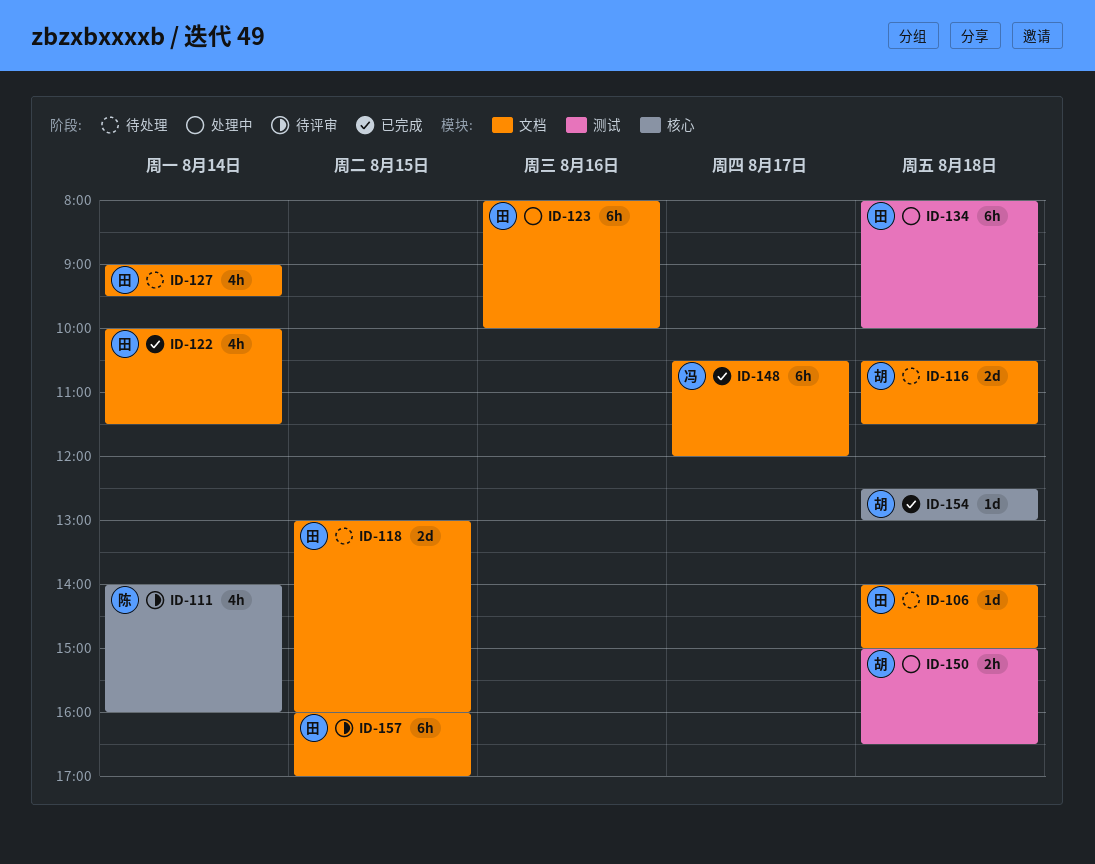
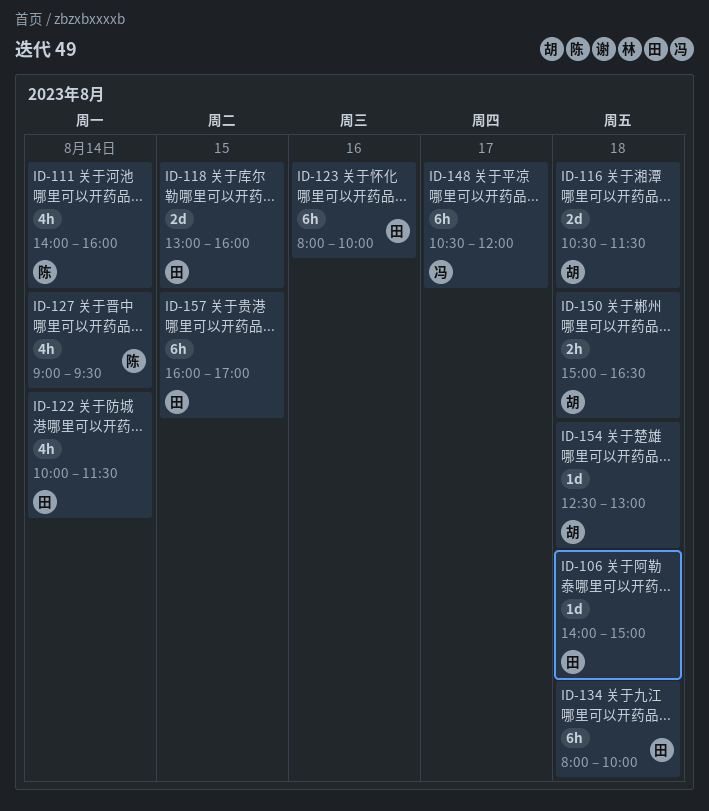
ID-127, owner: 田 -> 陈

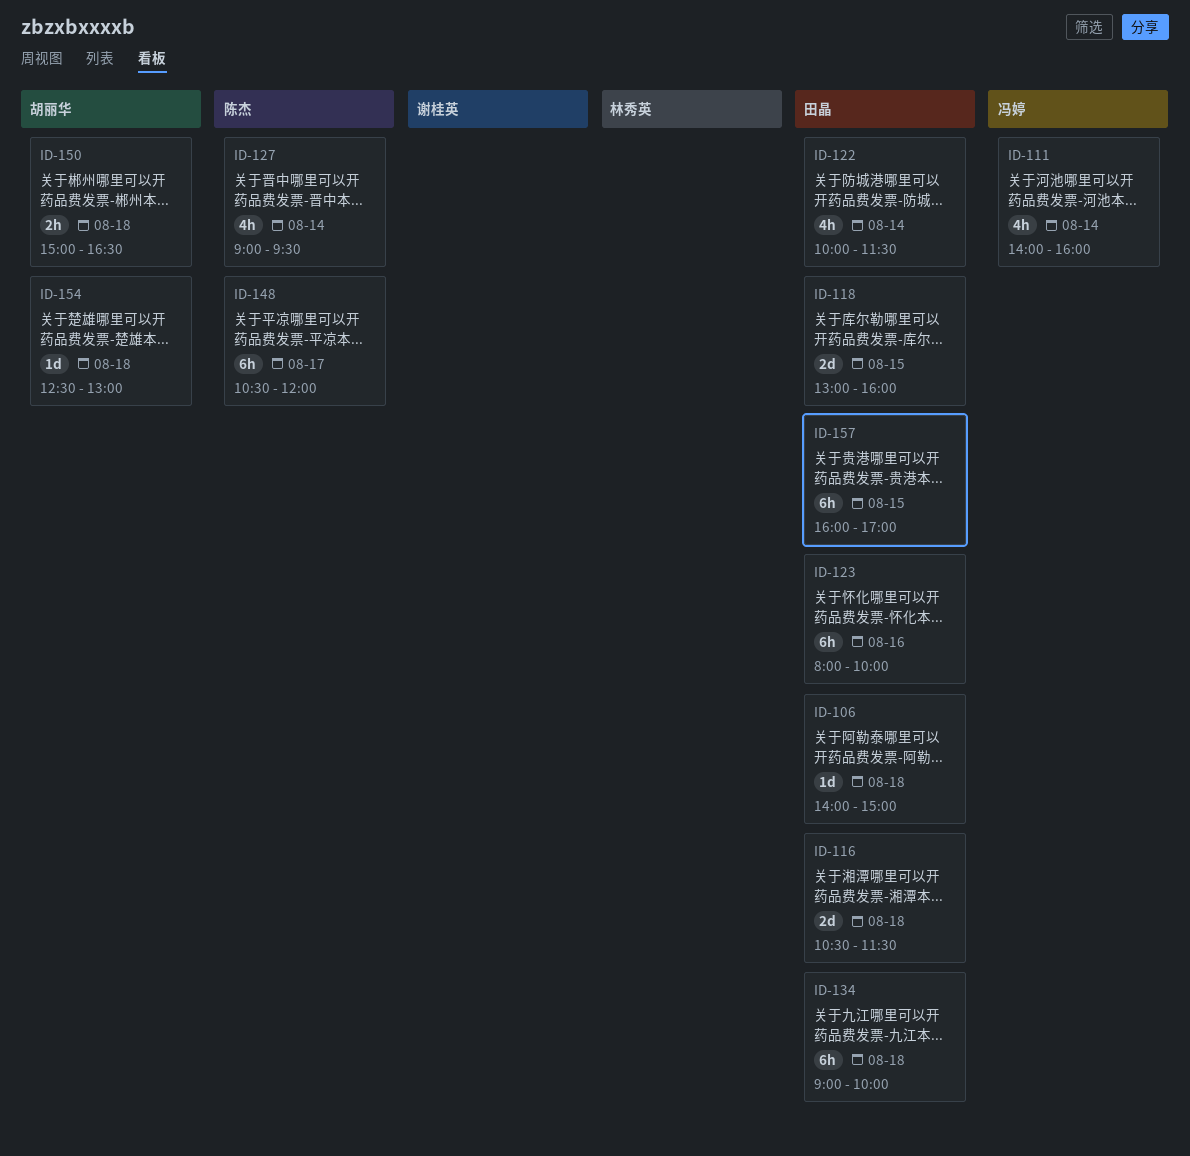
ID-111, owner: 陈杰 -> 冯婷
ID-116, owner: 胡丽华 -> 田晶
ID-134, begins: 08:00 -> 09:00
ID-148, owner: 冯婷 -> 陈杰

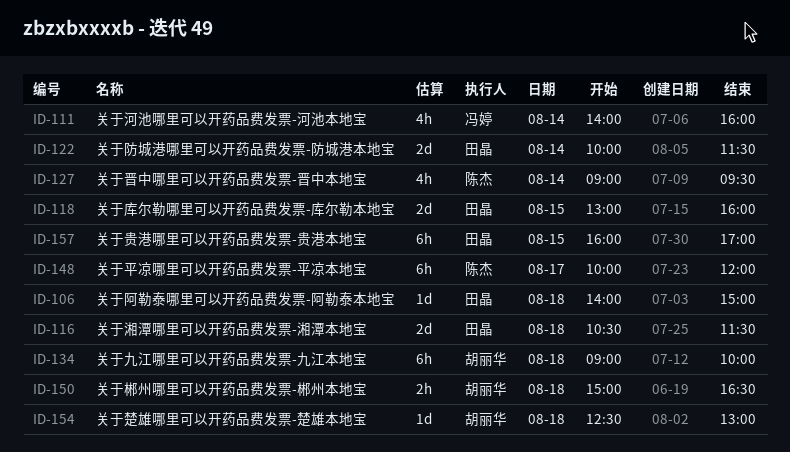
ID-122, estimate: 4h -> 2d
ID-123: present -> none
ID-134, owner: 田晶 -> 胡丽华
ID-148, begins: 10:30 -> 10:00

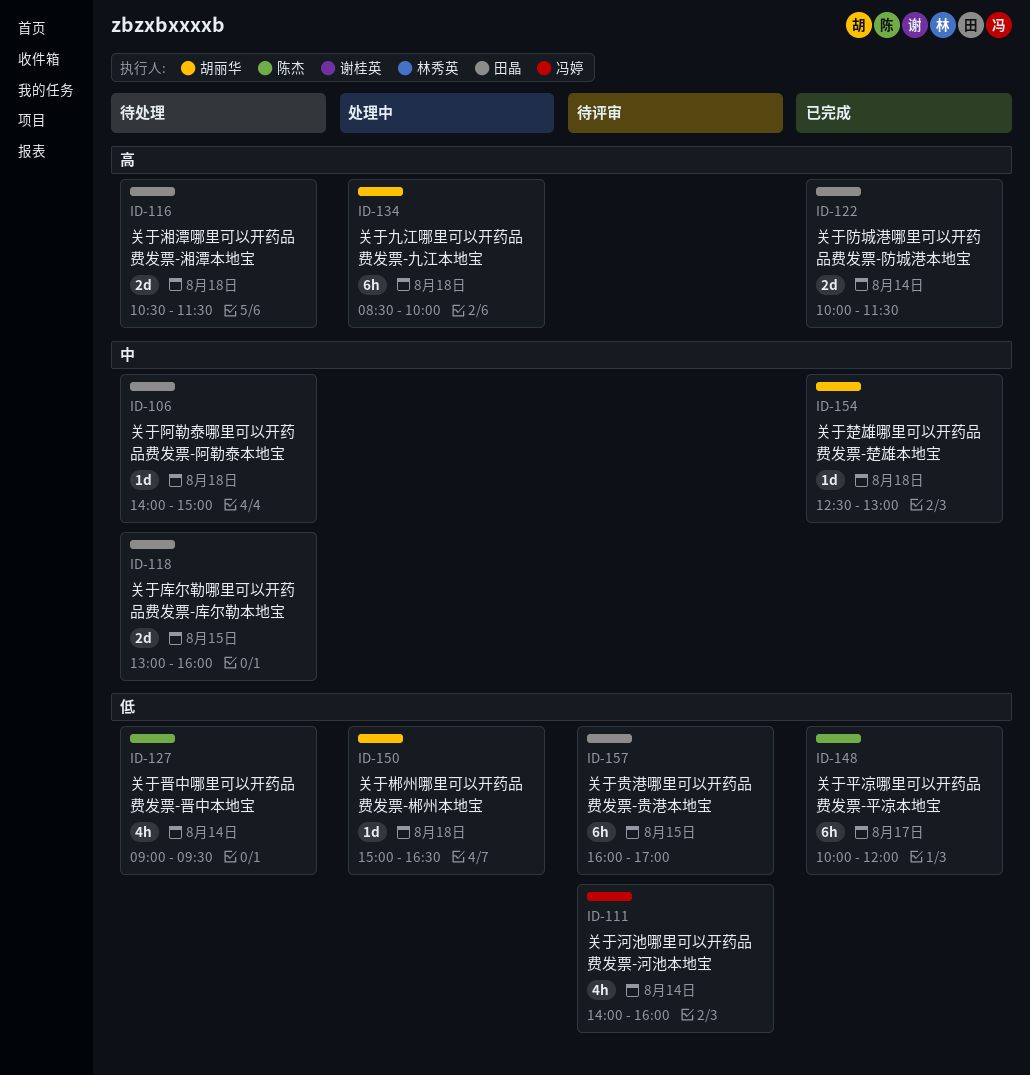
ID-134, begins: 09:00 -> 08:30
ID-150, estimate: 2h -> 1d

